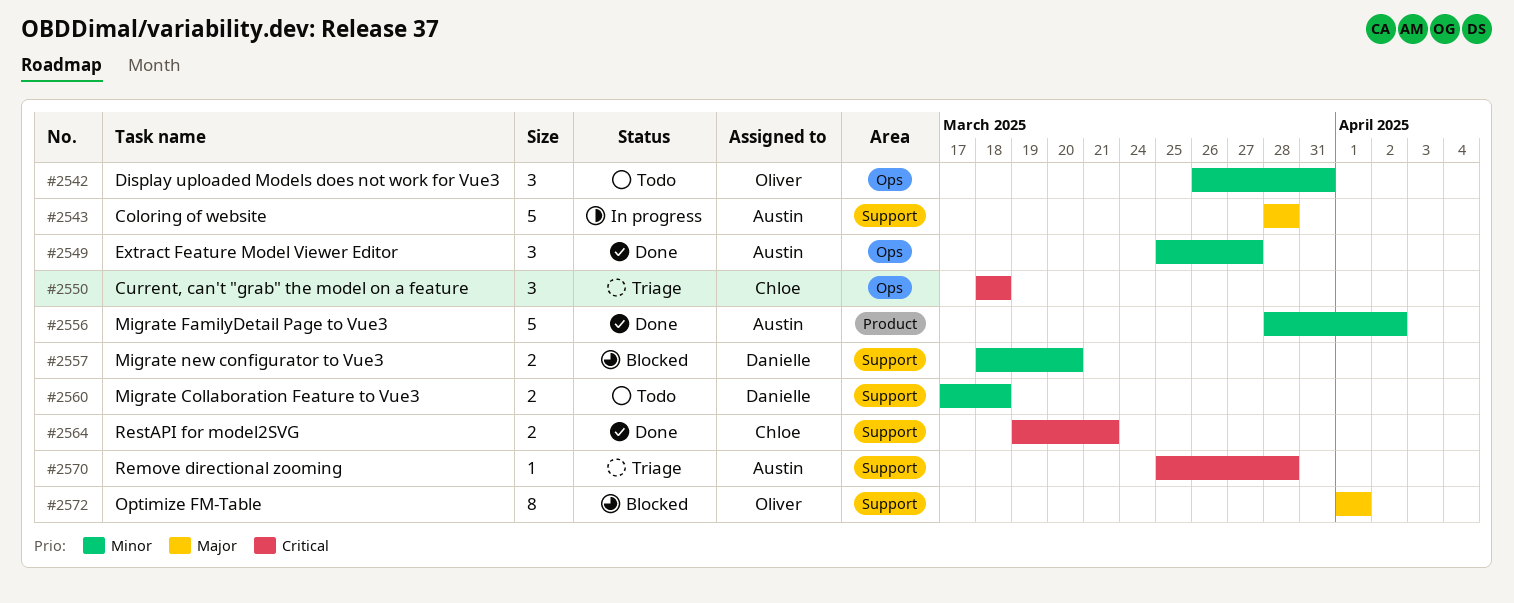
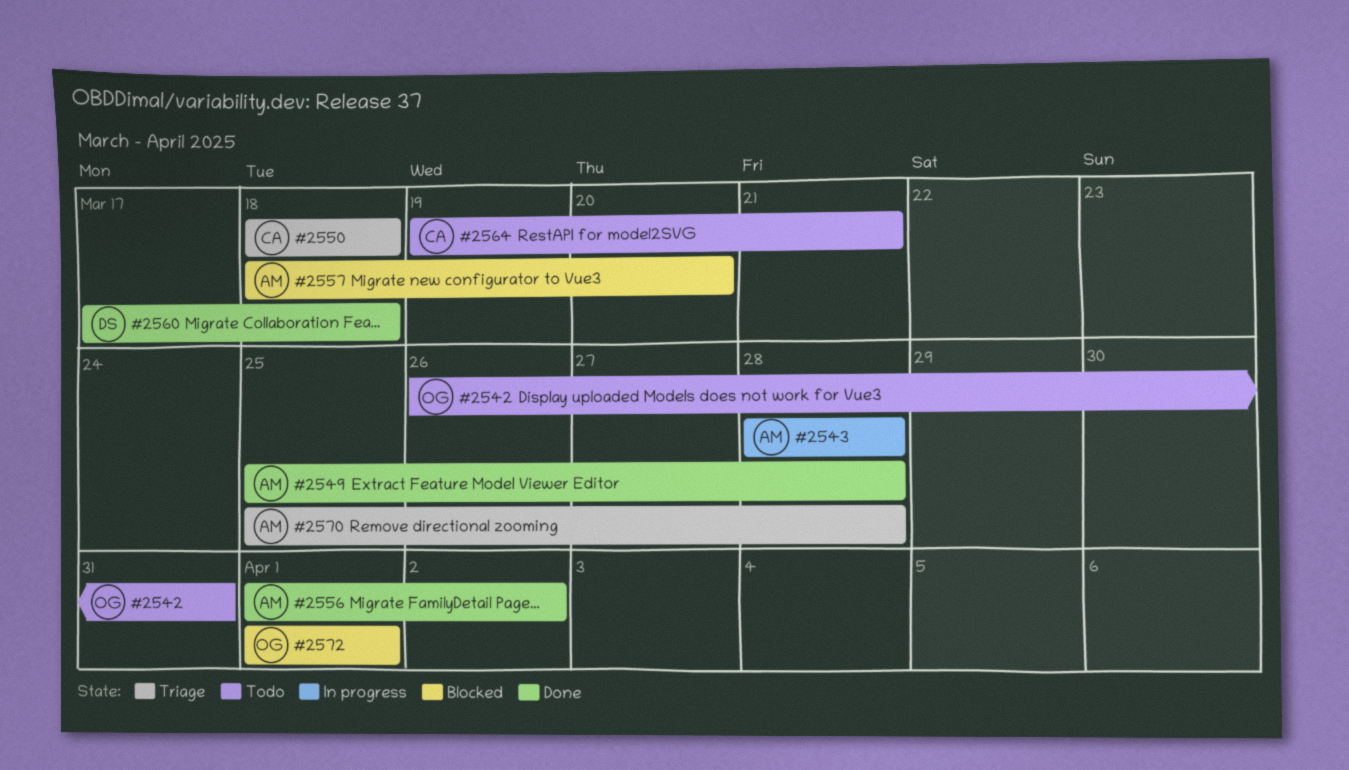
#2549, due: Mar 27 -> Mar 28
#2556, start: Mar 28 -> Apr 1
#2557, owner: Danielle -> Austin
#2560, status: Todo -> Done
#2564, status: Done -> Todo

